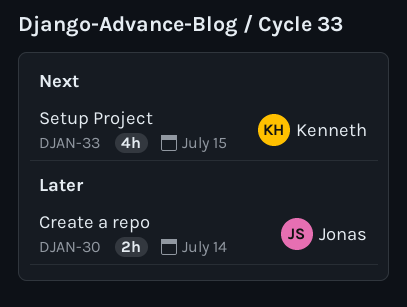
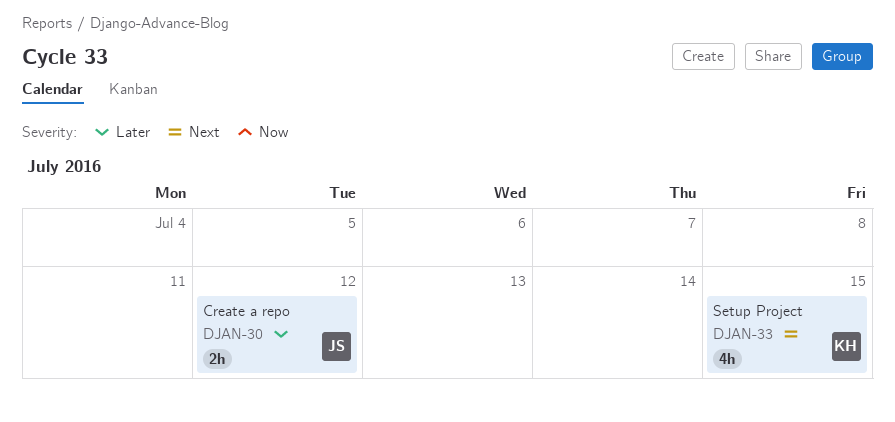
DJAN-30, due: Jul 14 -> Jul 12

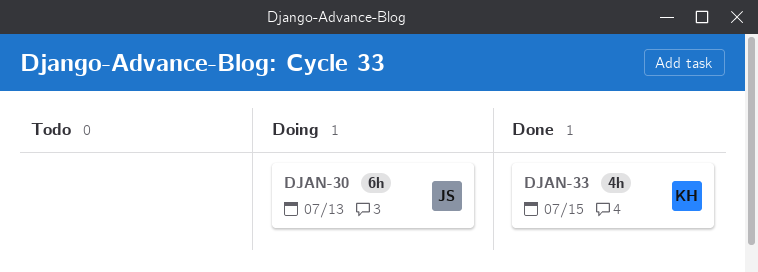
DJAN-30, estimate: 2h -> 6h
DJAN-30, due: Jul 12 -> Jul 13

